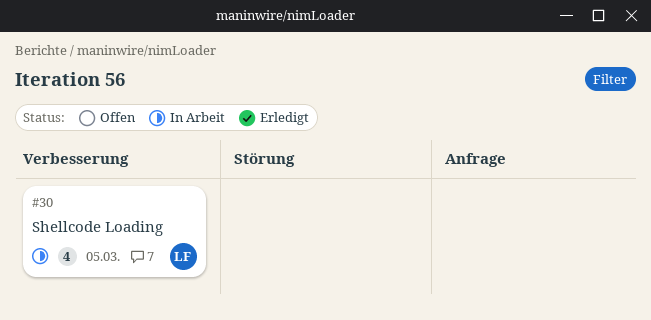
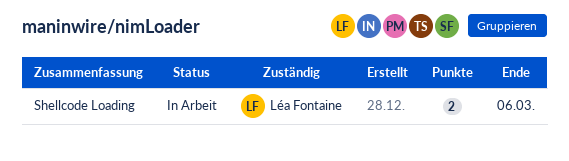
Shellcode Loading, estimate: 4 -> 2
Shellcode Loading, due: Mar 5 -> Mar 6

